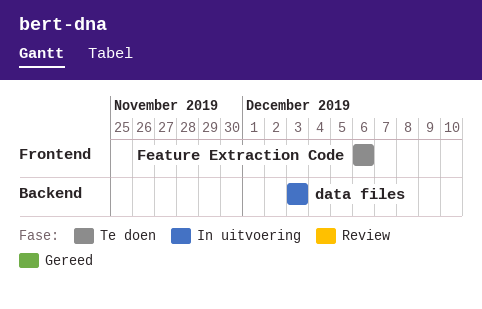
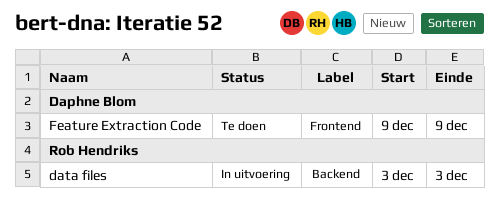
Feature Extraction Code, start: Dec 6 -> Dec 9
Feature Extraction Code, due: Dec 6 -> Dec 9

